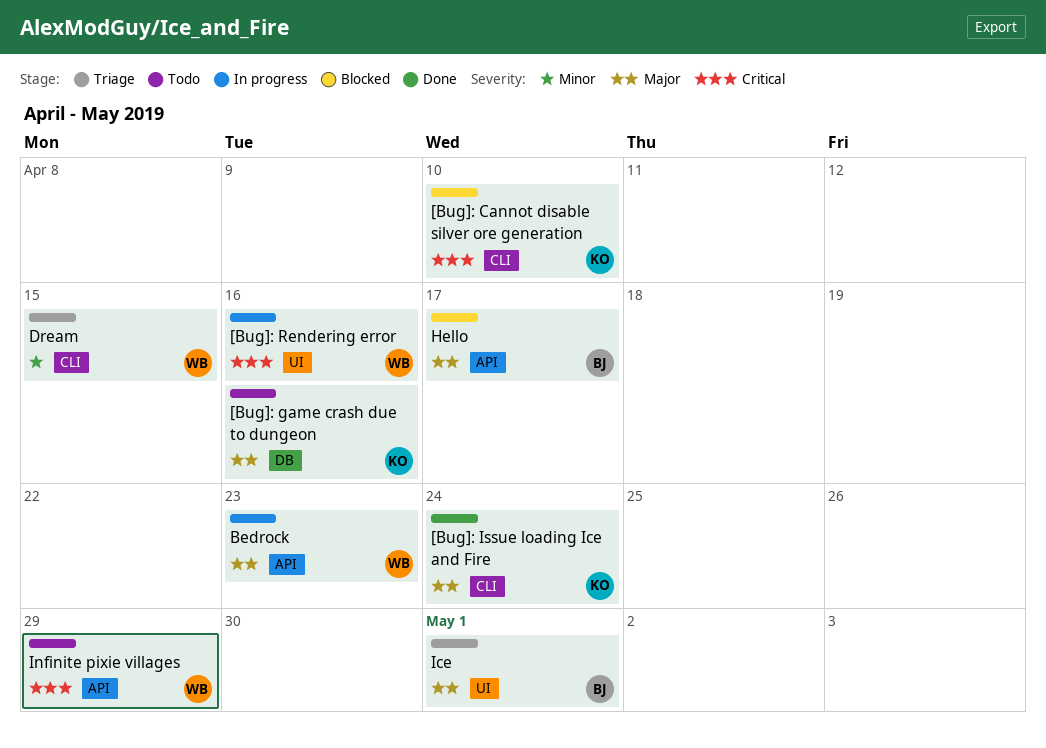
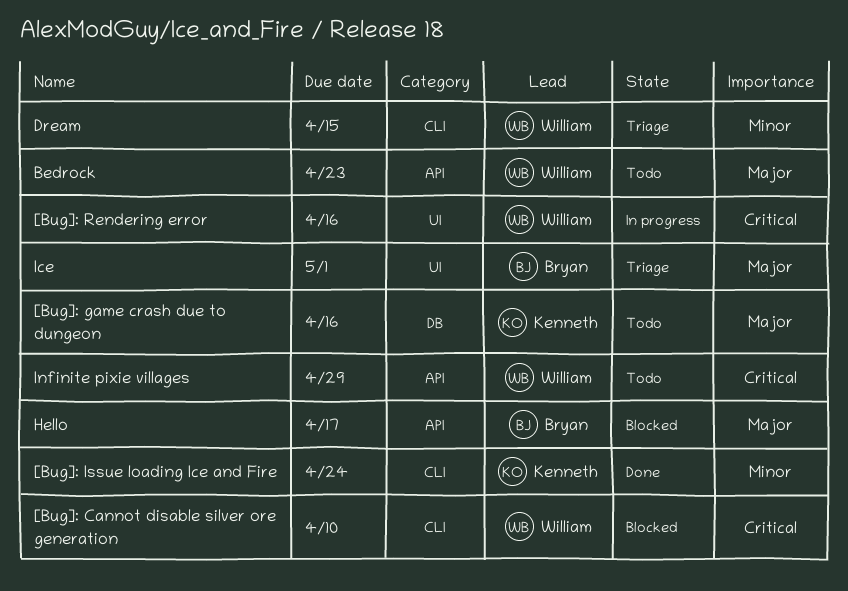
[Bug]: Cannot disable silver ore generation, owner: Kenneth -> William
[Bug]: Issue loading Ice and Fire, priority: Major -> Minor
Bedrock, status: In progress -> Todo

